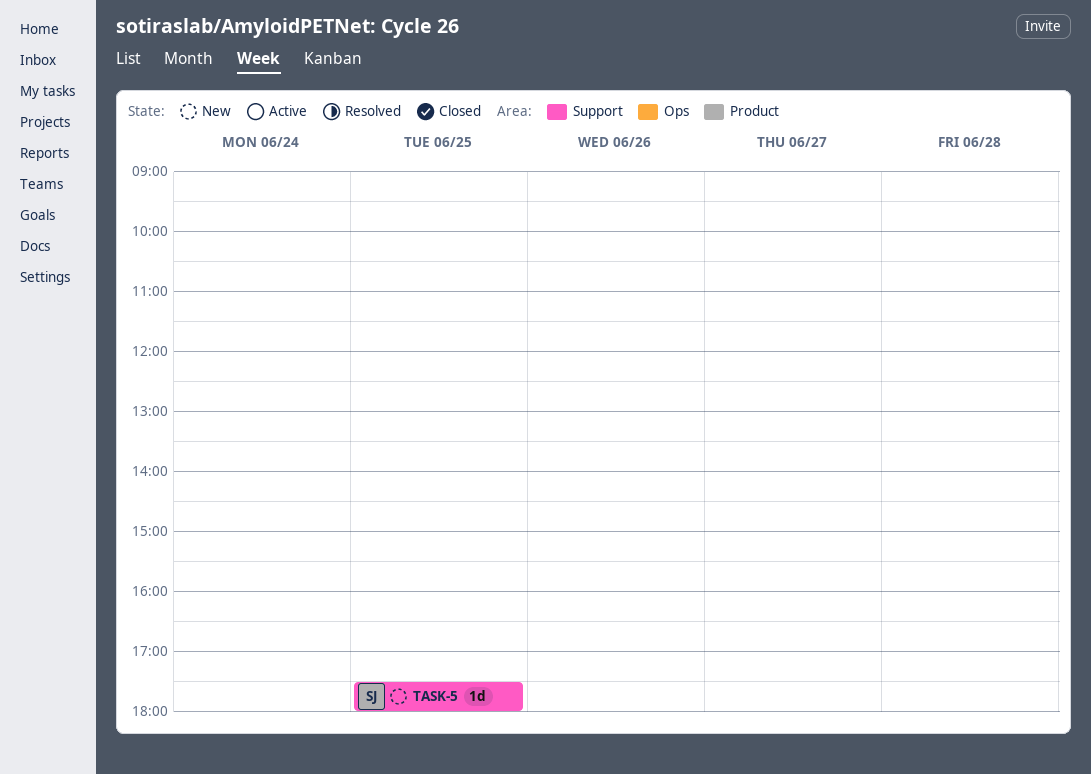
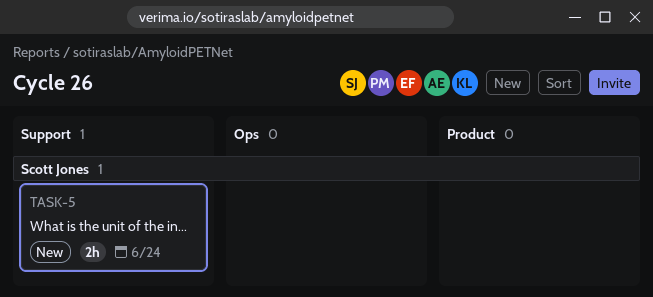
TASK-5, estimate: 1d -> 2h
TASK-5, day: Jun 25 -> Jun 24

